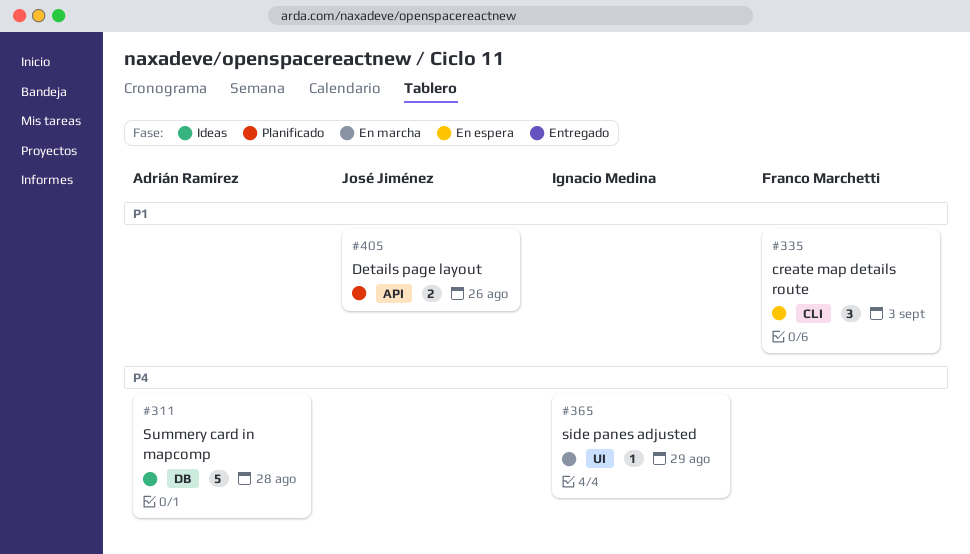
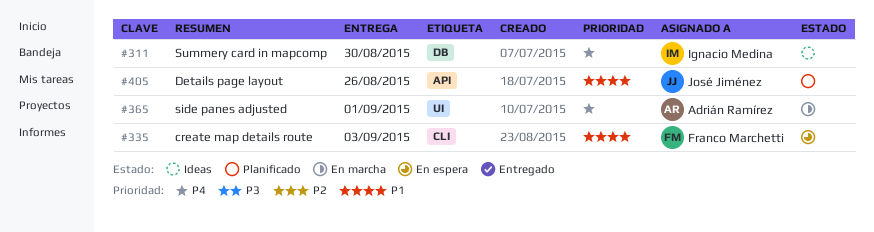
#311, owner: Adrián Ramírez -> Ignacio Medina
#311, due: Aug 28 -> Aug 30
#365, owner: Ignacio Medina -> Adrián Ramírez
#365, due: Aug 29 -> Sep 1

